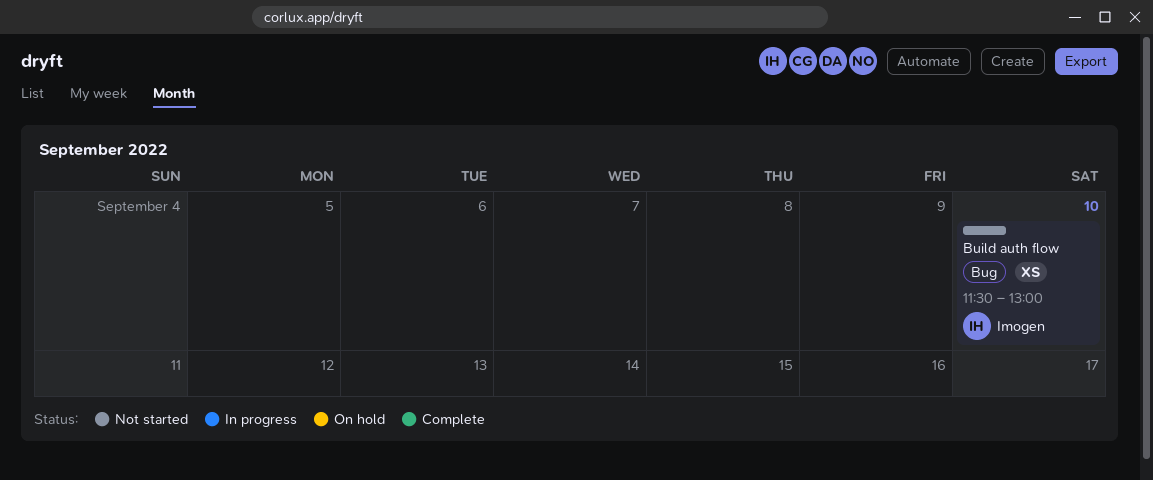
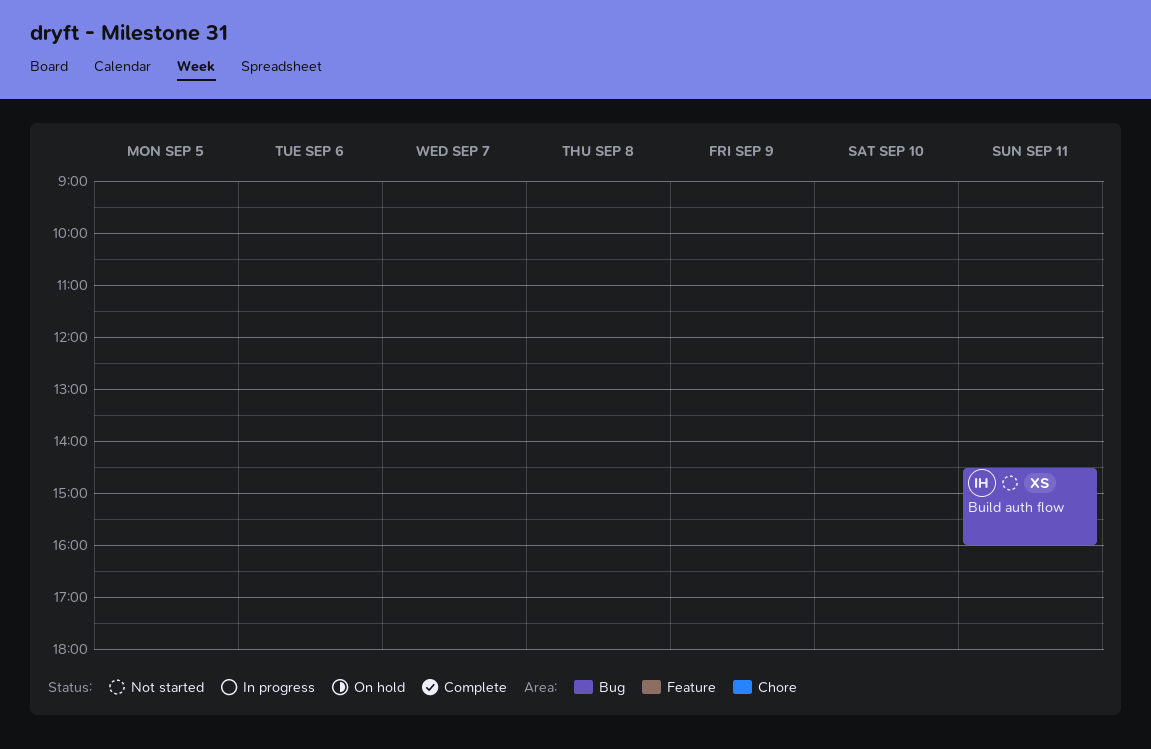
Build auth flow, day: Sep 10 -> Sep 11
Build auth flow, begins: 11:30 -> 14:30
Build auth flow, ends: 13:00 -> 16:00

